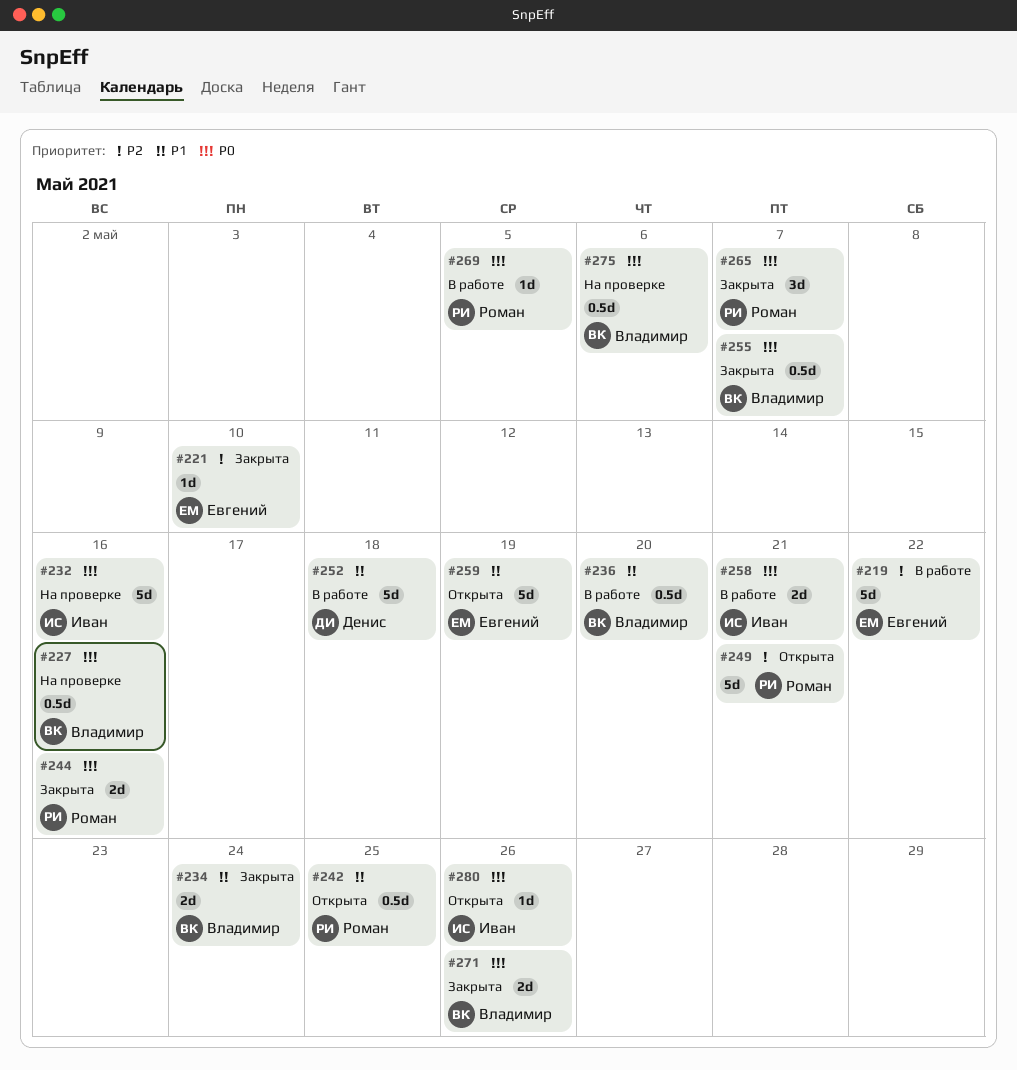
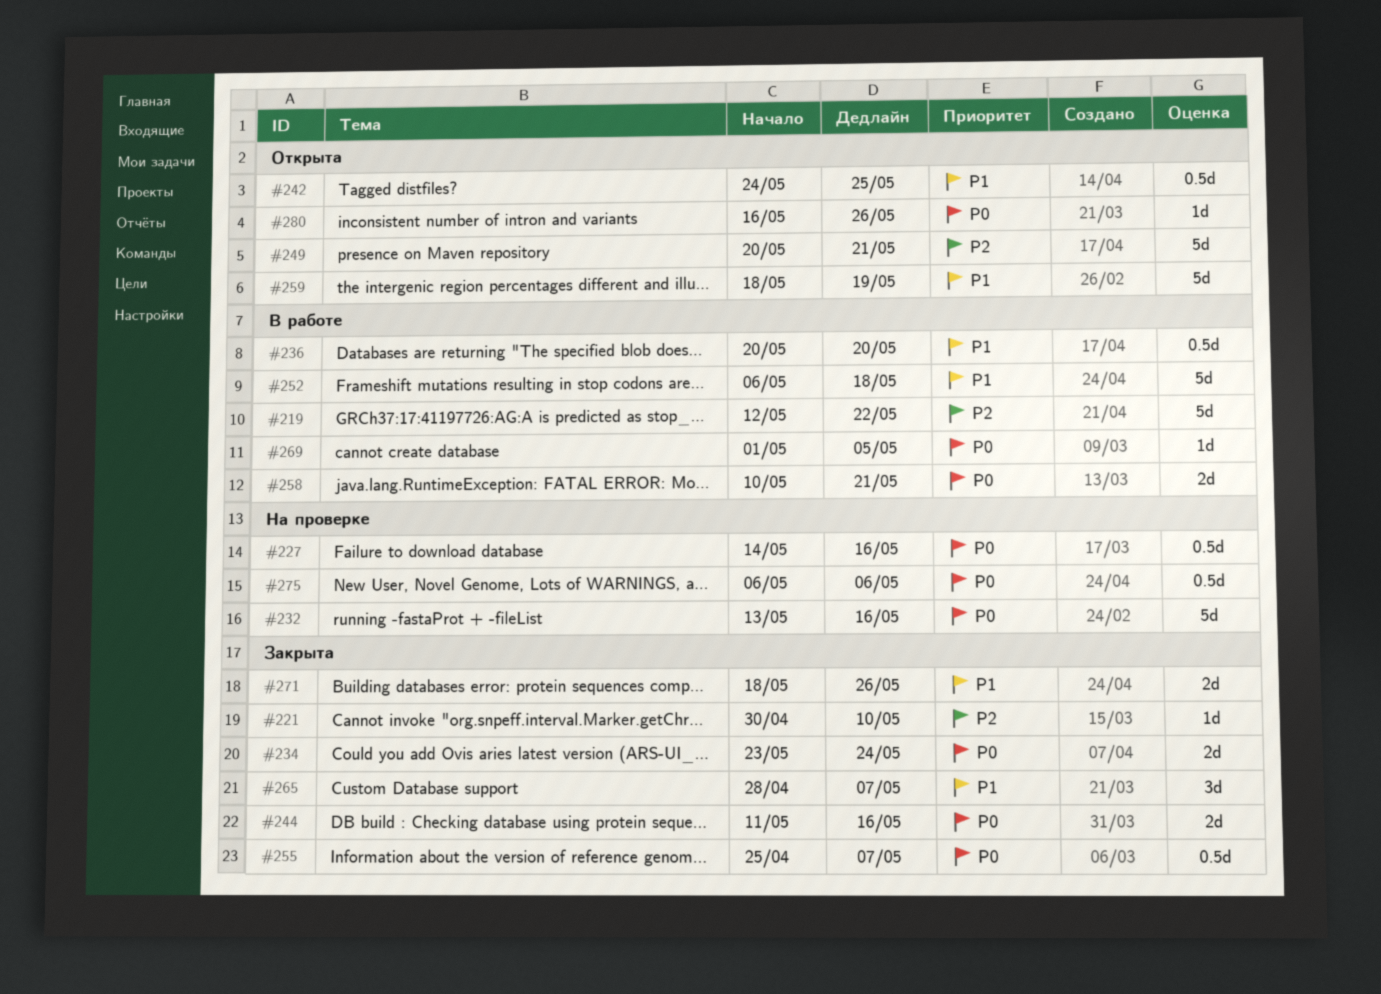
#234, priority: P1 -> P0
#265, priority: P0 -> P1
#271, priority: P0 -> P1

